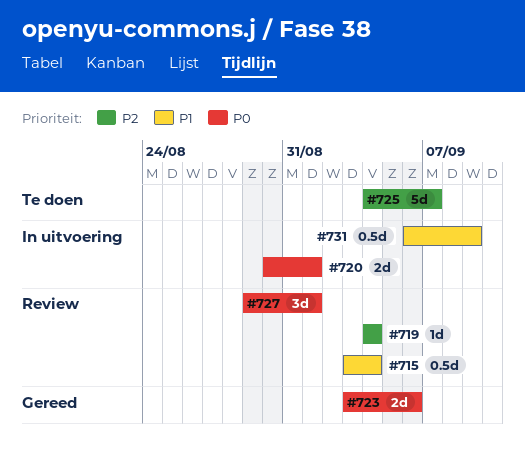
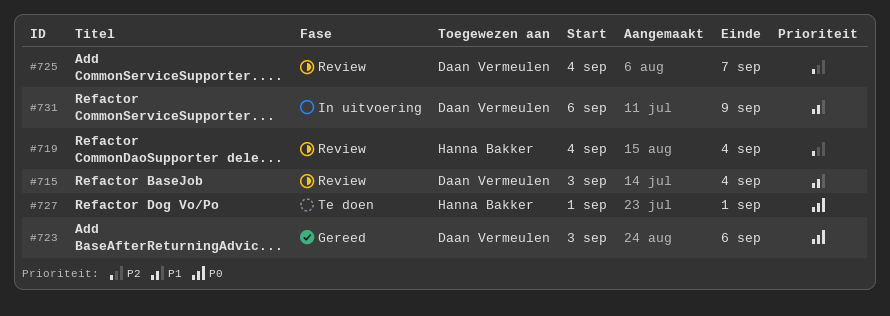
#720: present -> none
#725, status: Te doen -> Review
#727, status: Review -> Te doen
#727, start: Aug 29 -> Sep 1

